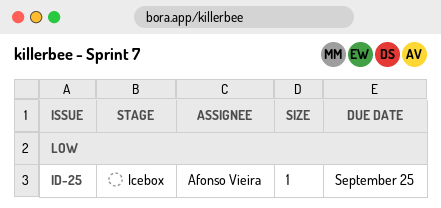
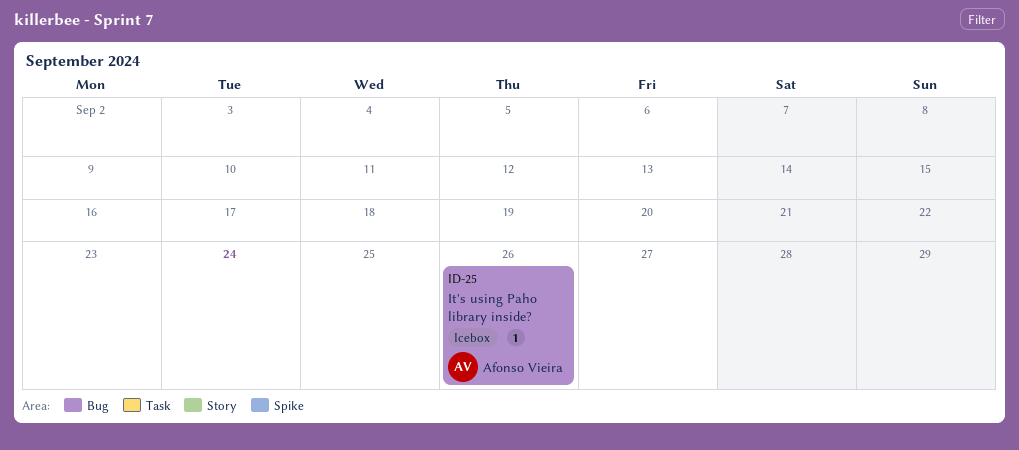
ID-25, due: Sep 25 -> Sep 26

